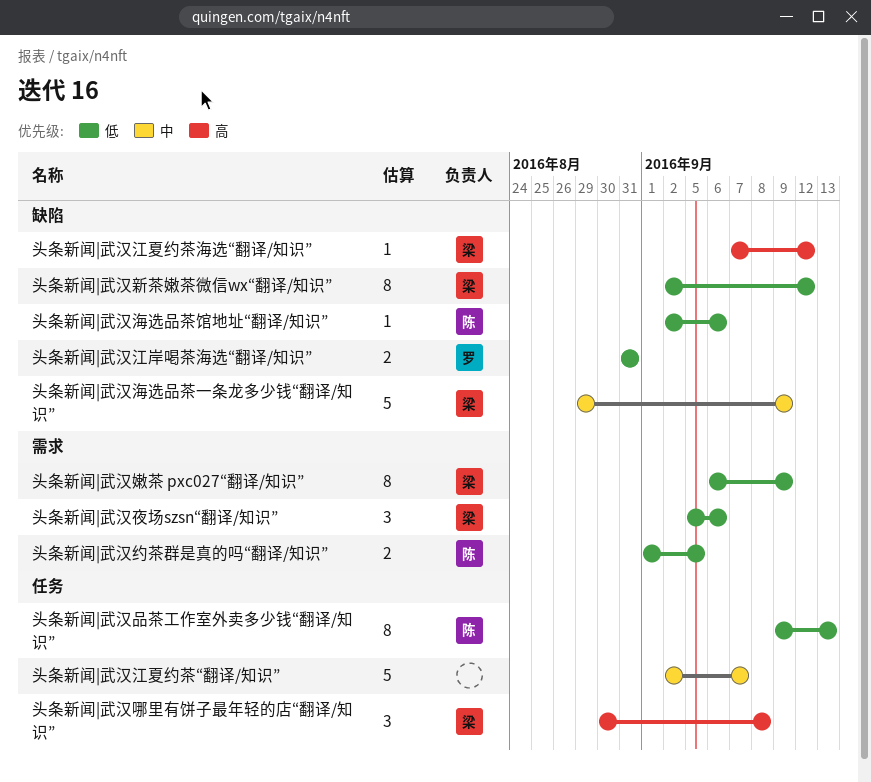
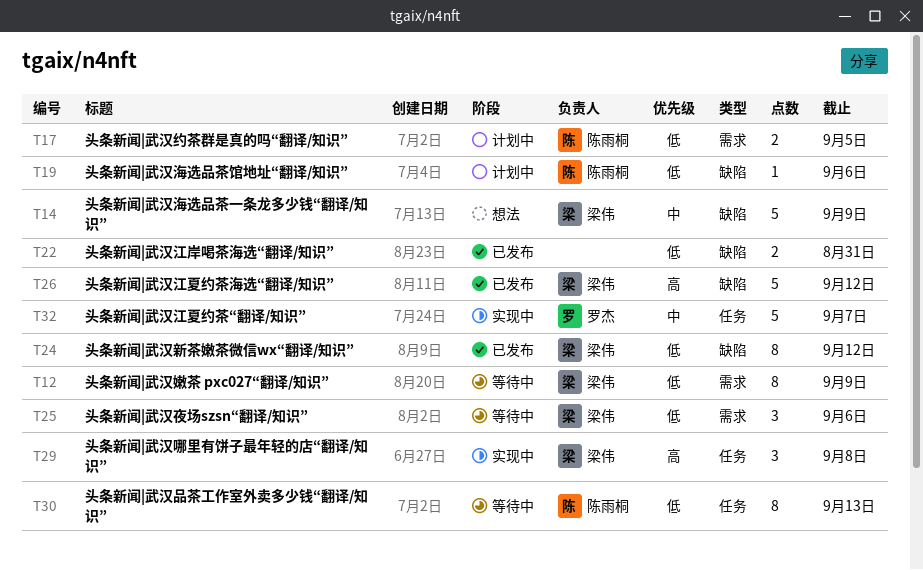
头条新闻|武汉江夏约茶“翻译/知识”, owner: none -> 罗杰
头条新闻|武汉江夏约茶海选“翻译/知识”, estimate: 1 -> 5
头条新闻|武汉江岸喝茶海选“翻译/知识”, owner: 罗杰 -> none

